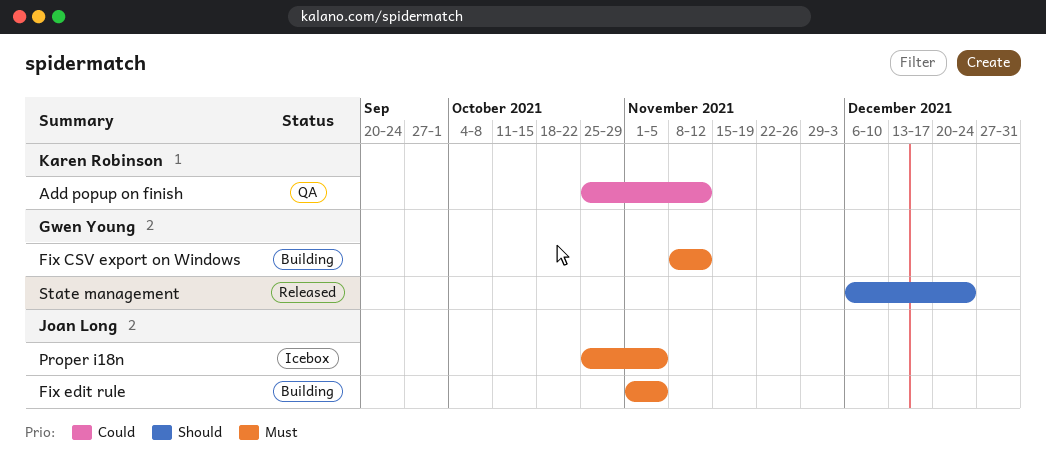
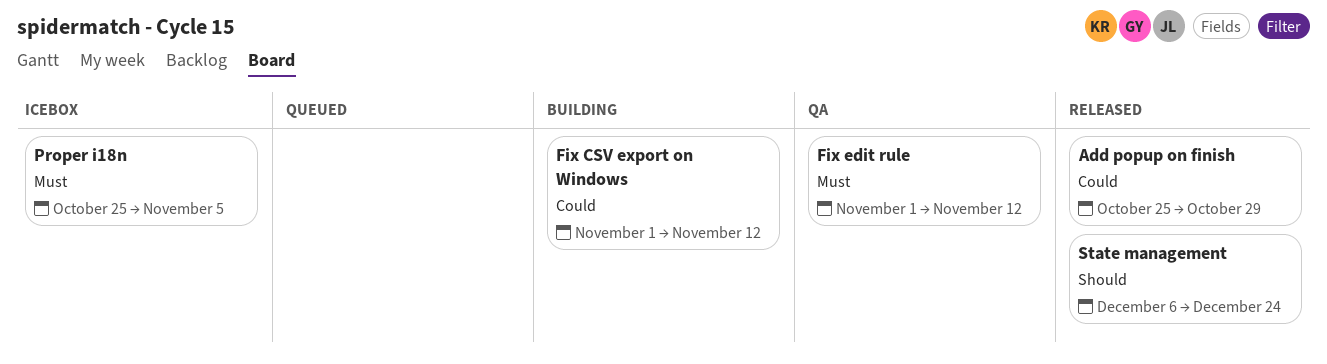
Add popup on finish, status: QA -> Released
Add popup on finish, due: Nov 12 -> Oct 29
Fix CSV export on Windows, priority: Must -> Could
Fix CSV export on Windows, start: Nov 8 -> Nov 1
Fix edit rule, status: Building -> QA
Fix edit rule, due: Nov 5 -> Nov 12

